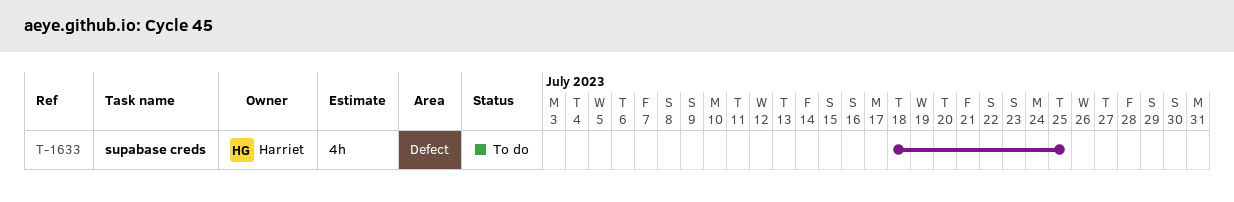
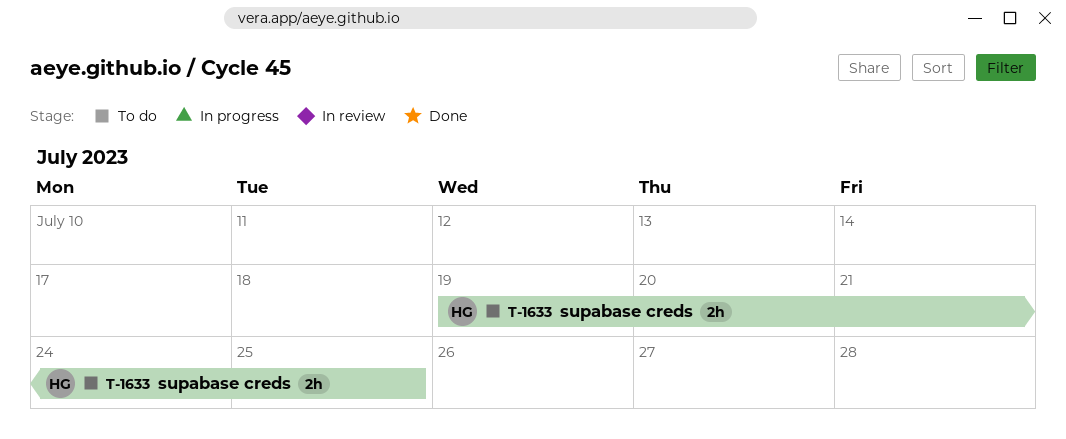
T-1633, estimate: 4h -> 2h
T-1633, start: Jul 18 -> Jul 19

